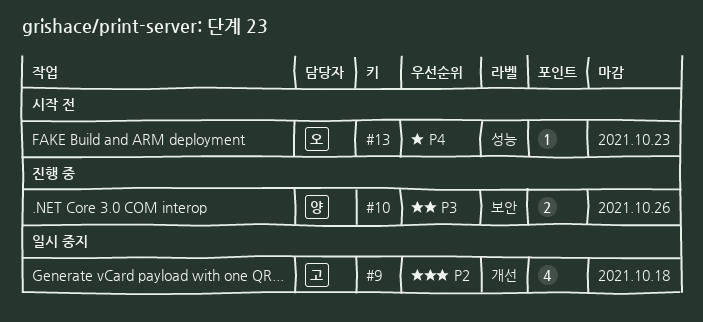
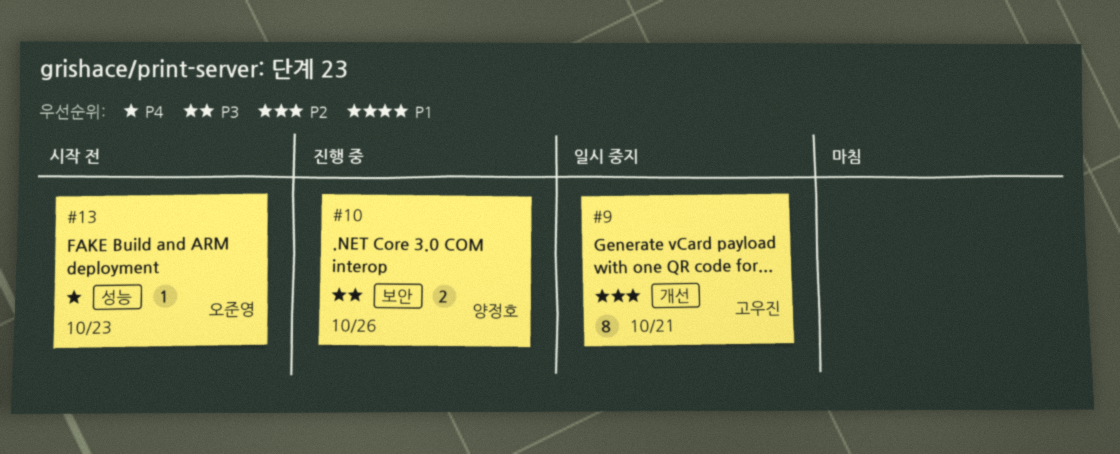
#9, estimate: 4 -> 8
#9, due: Oct 18 -> Oct 21

